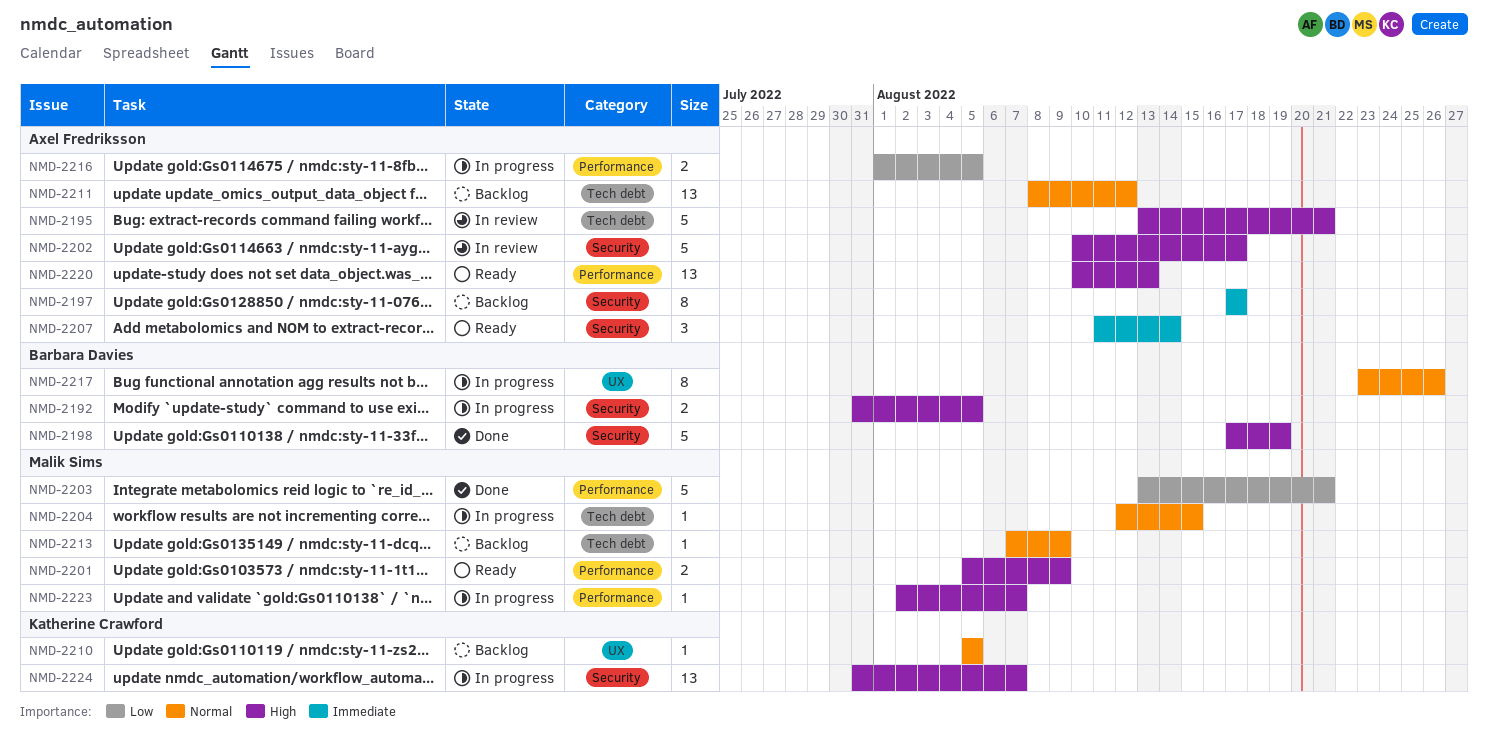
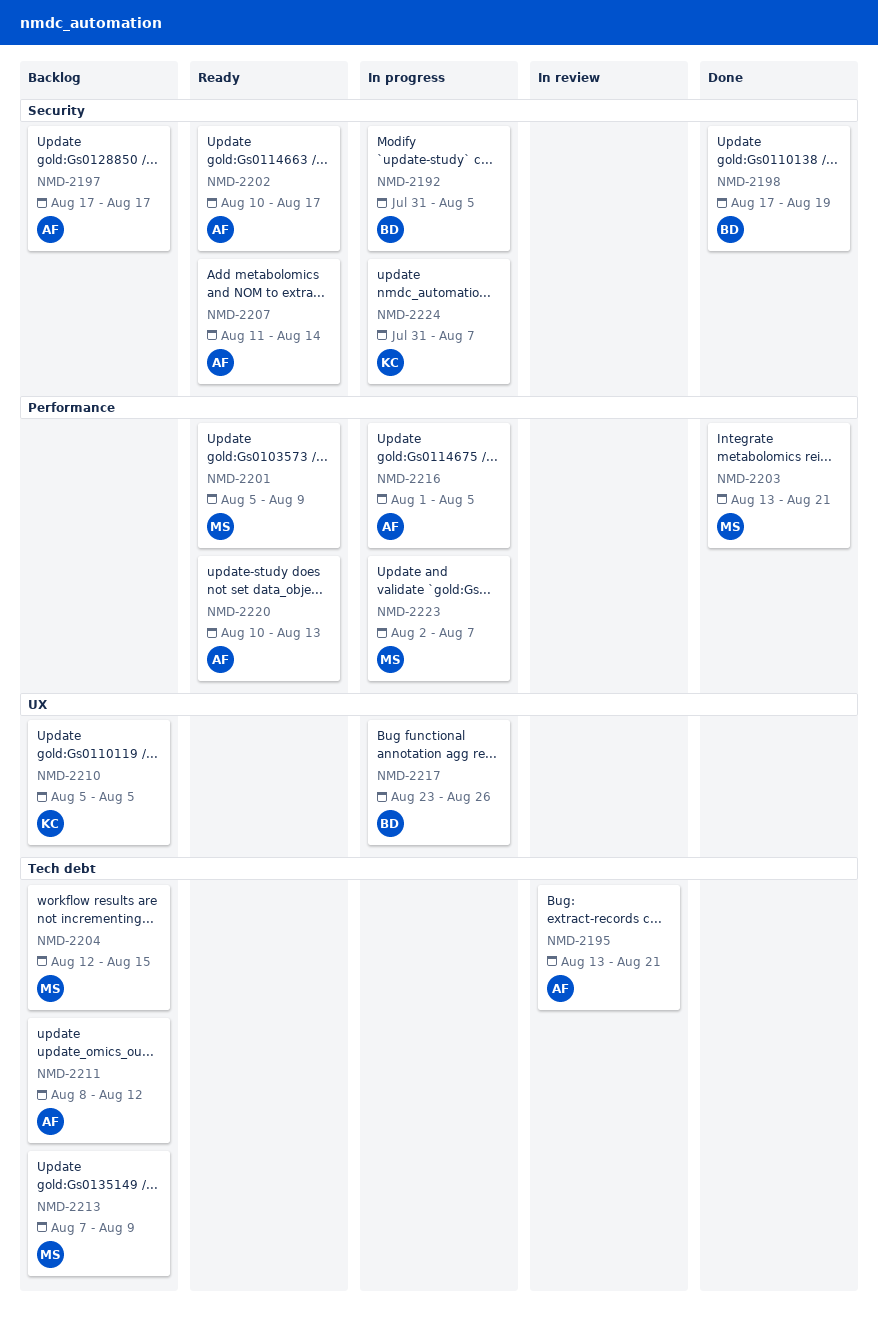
NMD-2202, status: In review -> Ready
NMD-2204, status: In progress -> Backlog

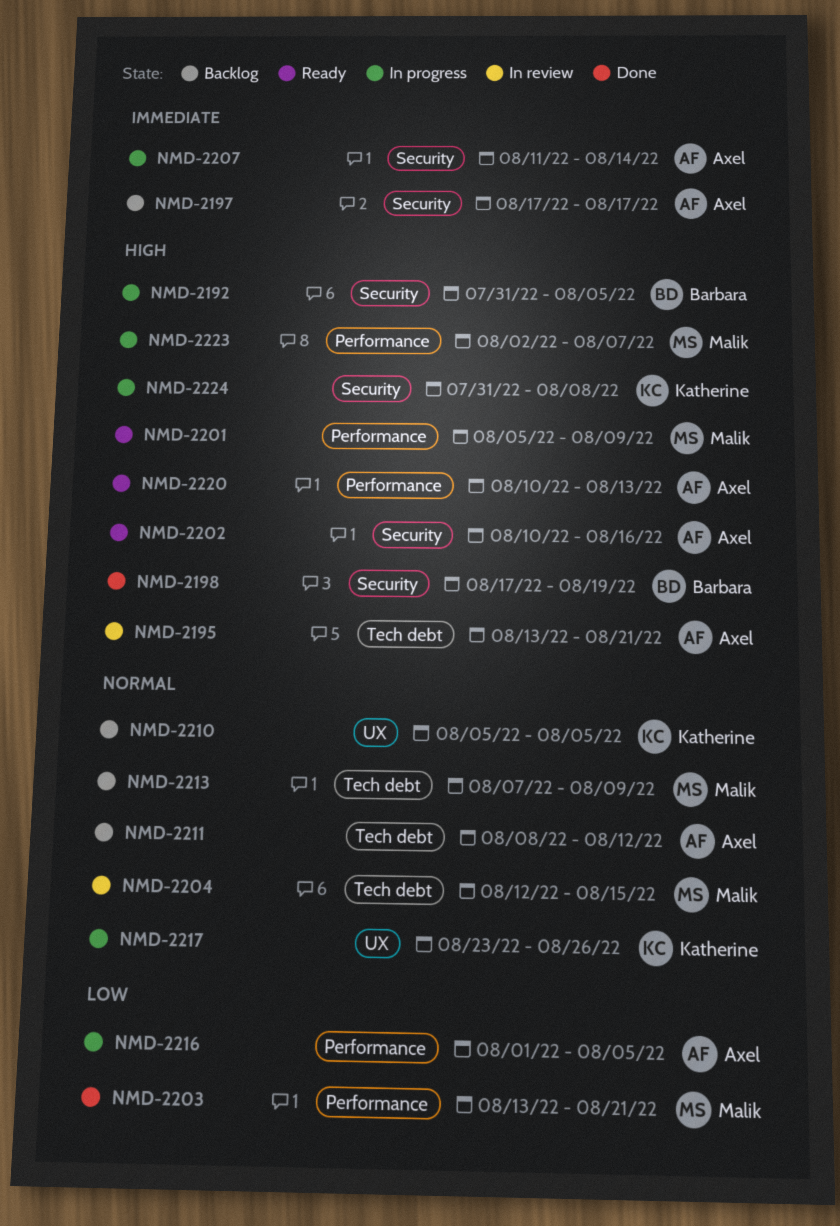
NMD-2202, due: Aug 17 -> Aug 16
NMD-2204, status: Backlog -> In review
NMD-2207, status: Ready -> In progress
NMD-2217, owner: Barbara -> Katherine
NMD-2224, due: Aug 7 -> Aug 8

